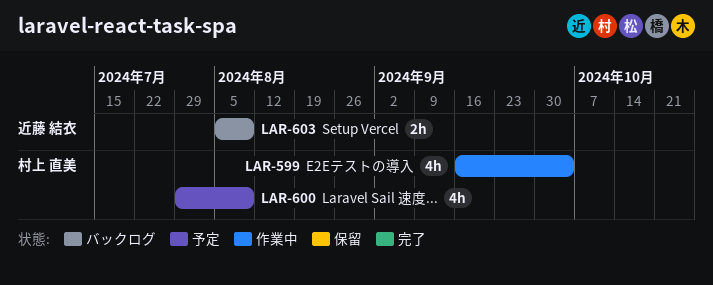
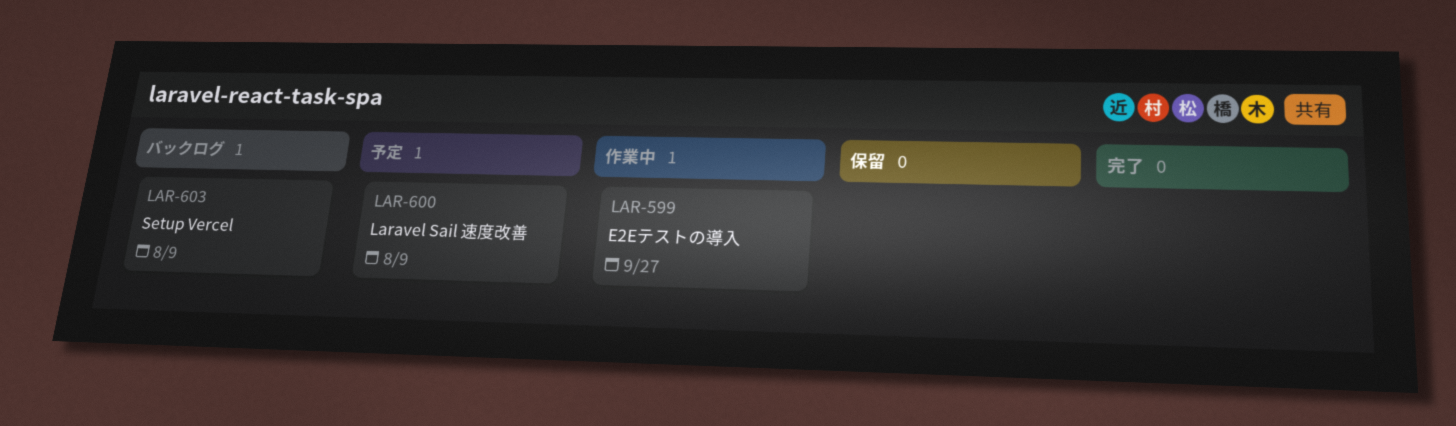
LAR-599, due: Oct 4 -> Sep 27

